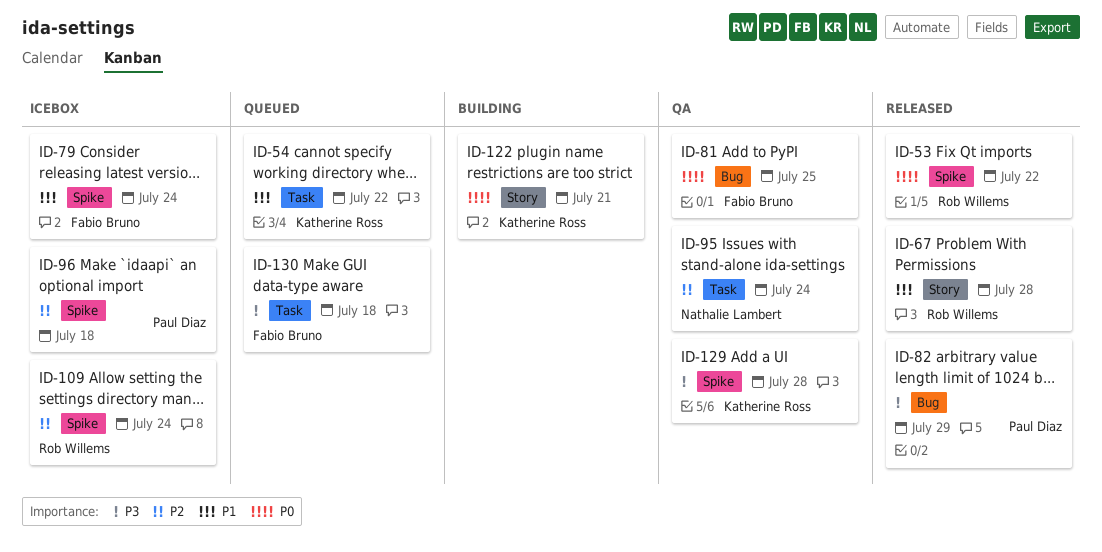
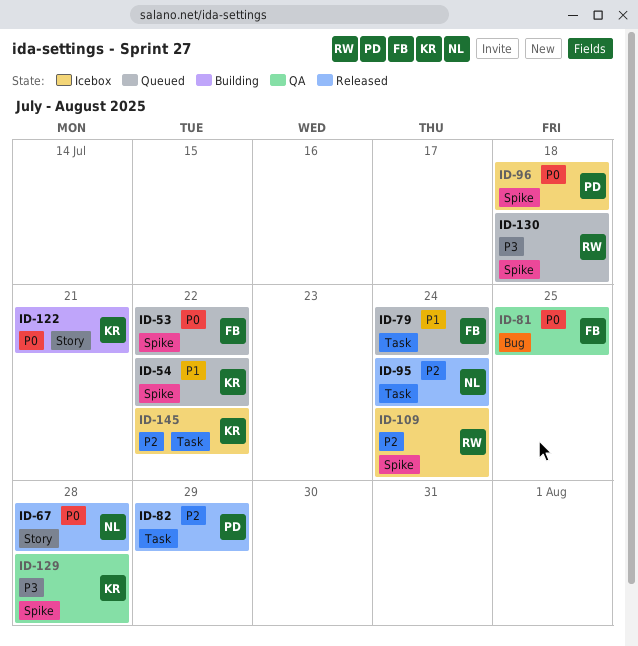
ID-53, status: Released -> Queued
ID-53, owner: Rob Willems -> Fabio Bruno
ID-54, label: Task -> Spike
ID-67, owner: Rob Willems -> Nathalie Lambert
ID-67, priority: P1 -> P0
ID-79, status: Icebox -> Queued
ID-79, label: Spike -> Task
ID-82, priority: P3 -> P2
ID-82, label: Bug -> Task
ID-95, status: QA -> Released
ID-96, priority: P2 -> P0
ID-130, owner: Fabio Bruno -> Rob Willems
ID-130, label: Task -> Spike
ID-145: none -> present

